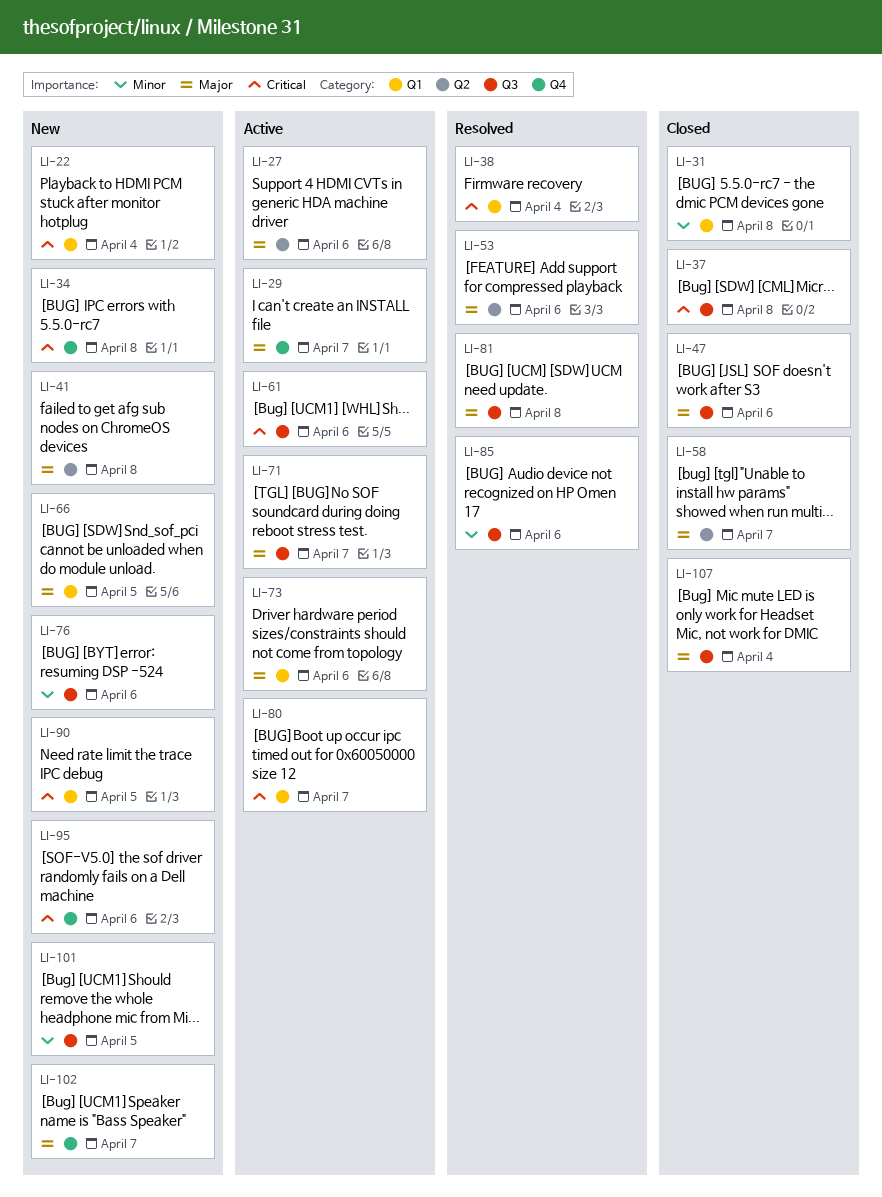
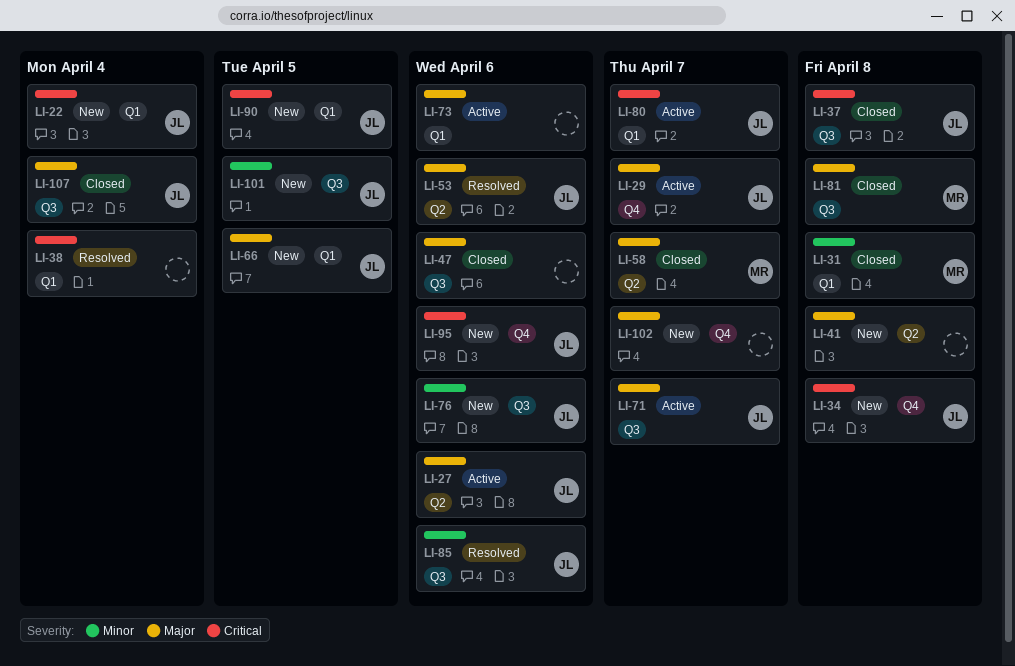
LI-61: present -> none
LI-81, status: Resolved -> Closed

